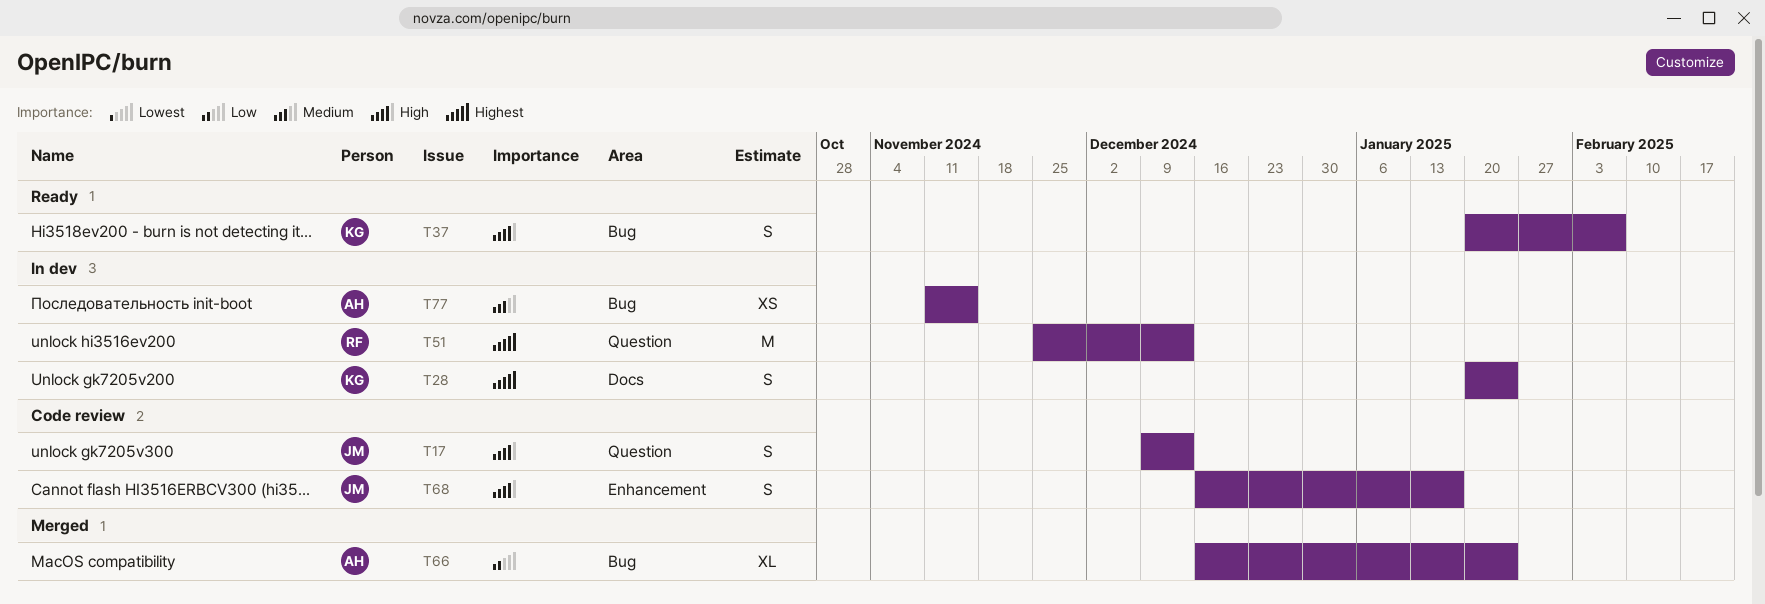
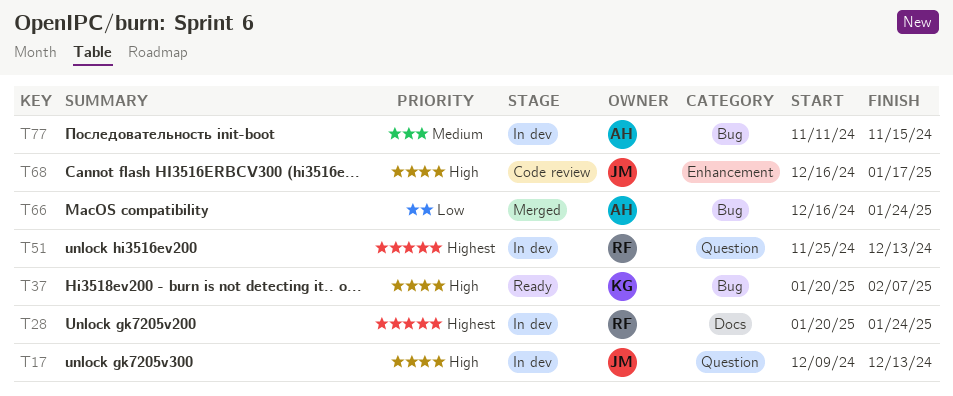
T17, status: Code review -> In dev
T28, owner: KG -> RF

